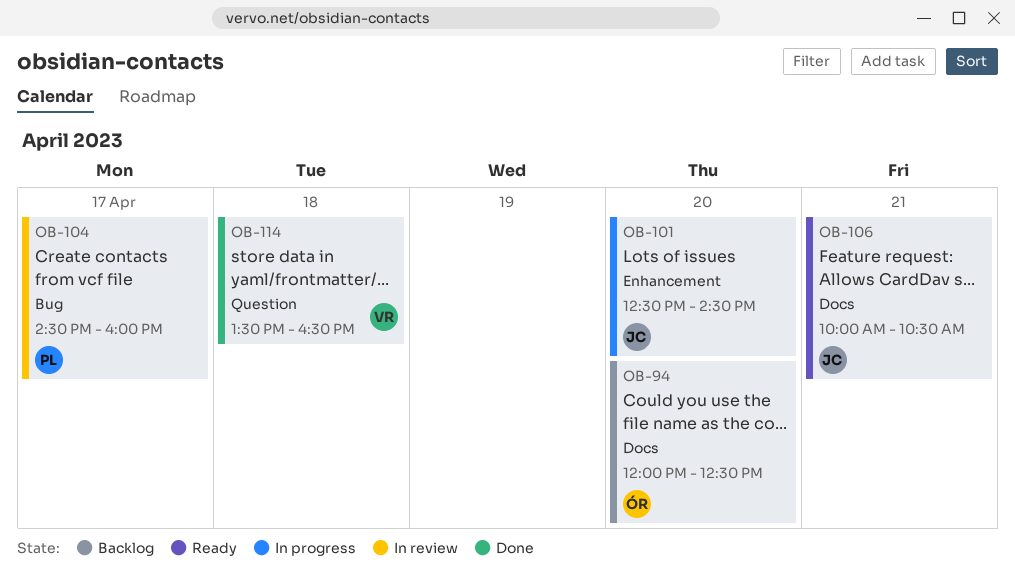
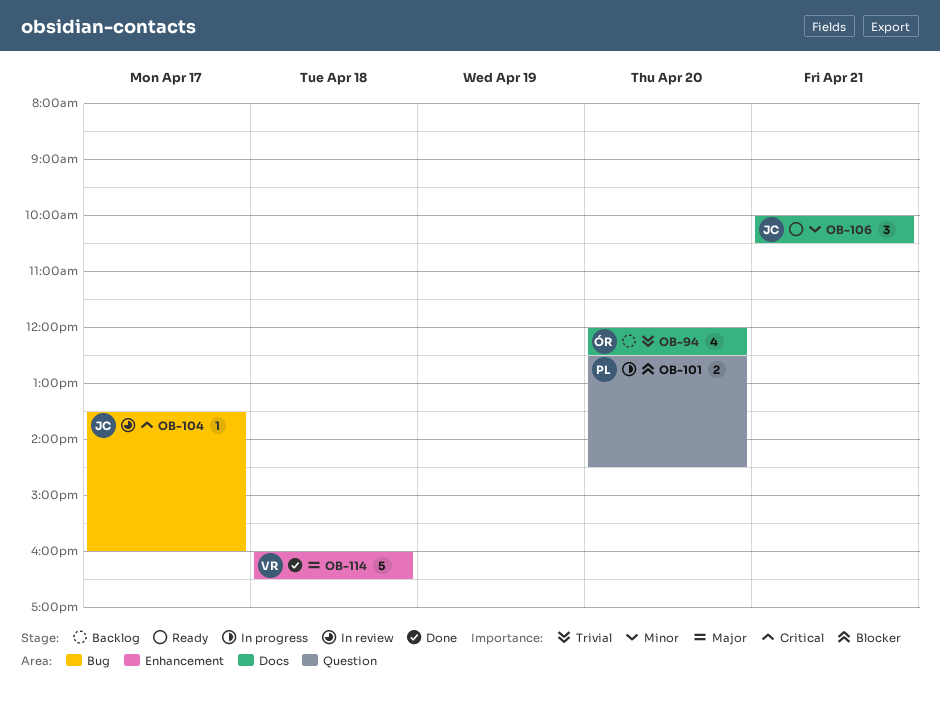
OB-101, owner: JC -> PL
OB-101, label: Enhancement -> Question
OB-104, owner: PL -> JC
OB-104, begins: 14:30 -> 13:30
OB-114, label: Question -> Enhancement
OB-114, begins: 13:30 -> 16:00

